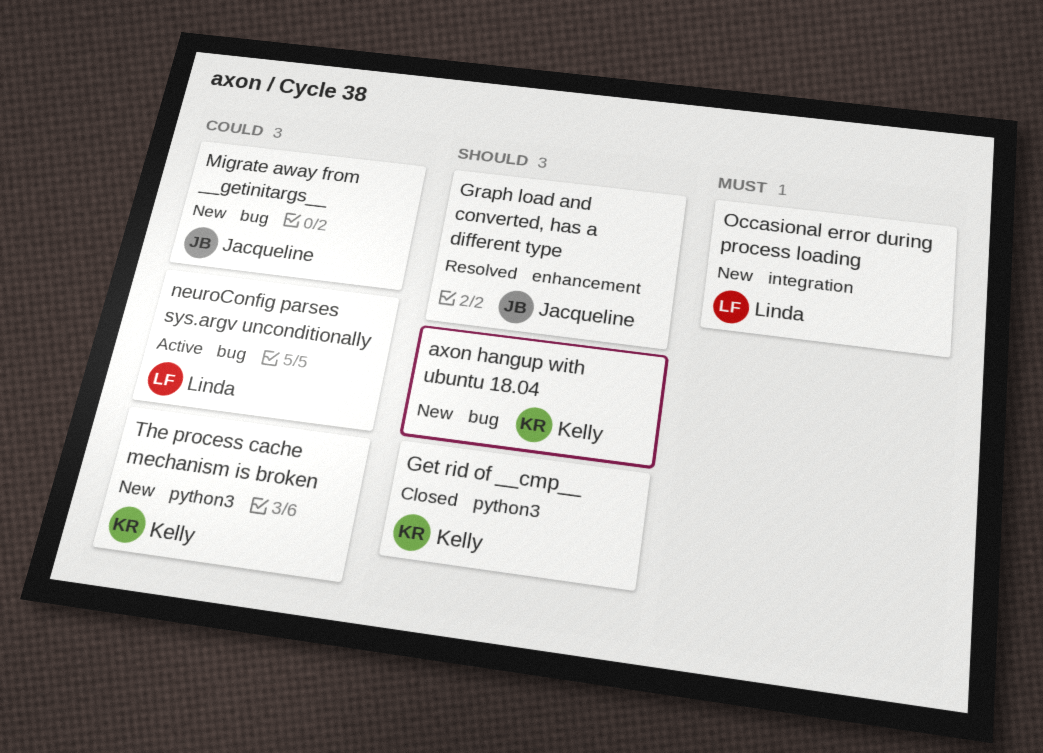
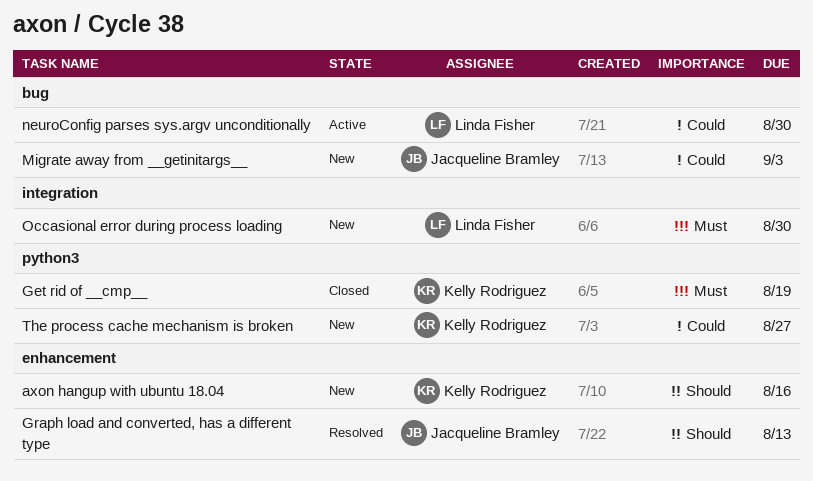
axon hangup with ubuntu 18.04, label: bug -> enhancement
Get rid of __cmp__, priority: Should -> Must

